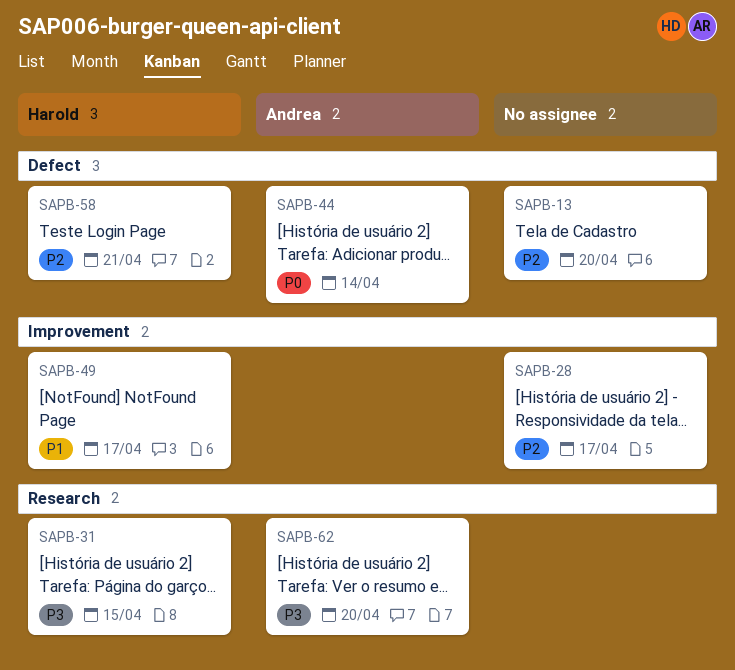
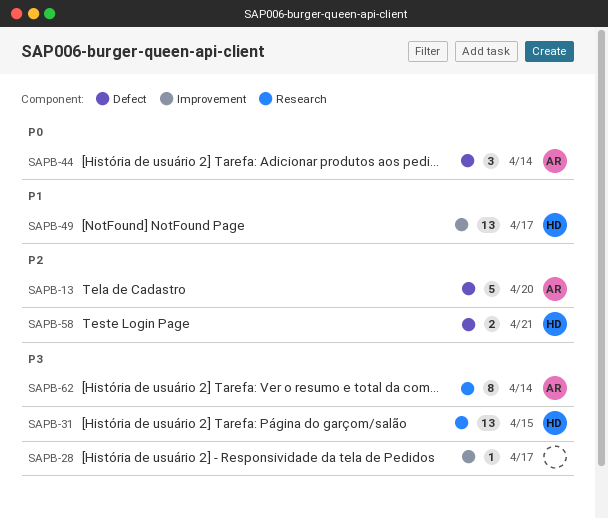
SAPB-13, owner: none -> Andrea
SAPB-28, priority: P2 -> P3
SAPB-62, due: Apr 20 -> Apr 14

